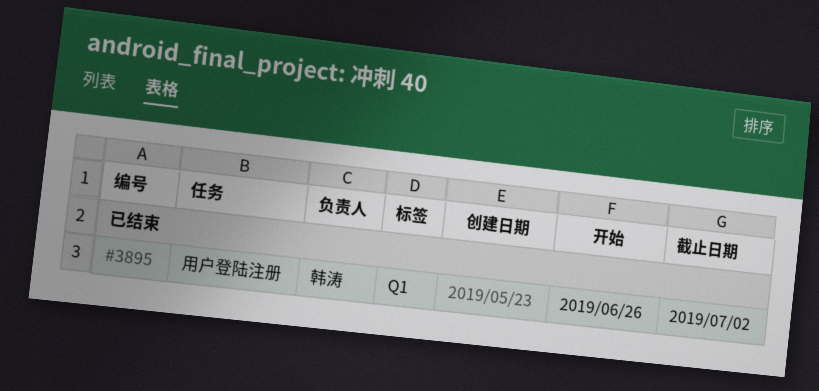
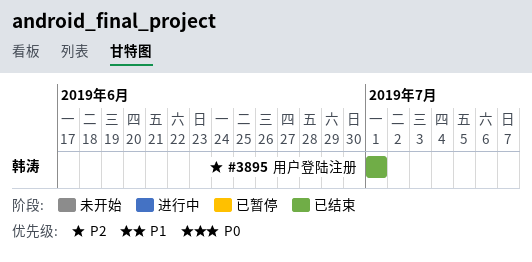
#3895, start: Jun 26 -> Jul 1
#3895, due: Jul 2 -> Jul 1

